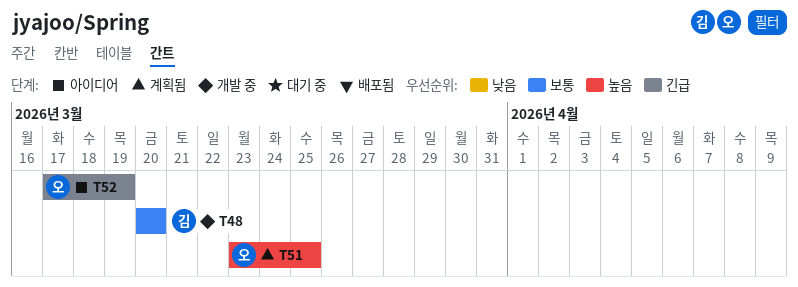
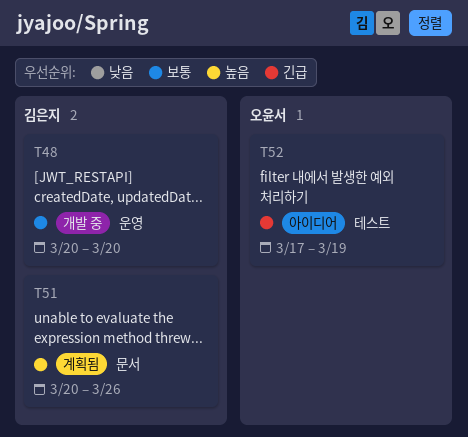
T51, owner: 오윤서 -> 김은지
T51, start: Mar 23 -> Mar 20
T51, due: Mar 25 -> Mar 26

